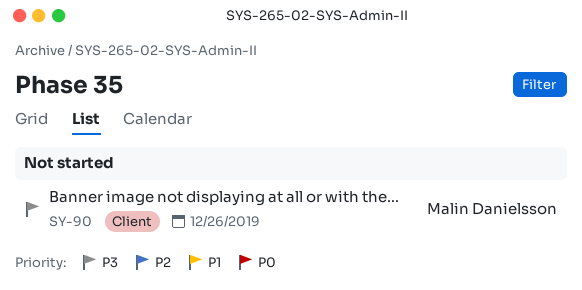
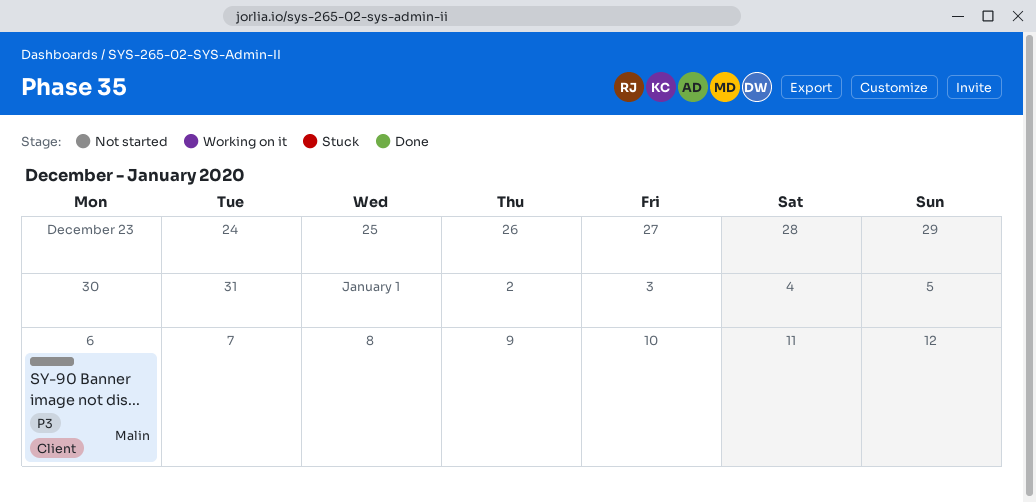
SY-90, due: Dec 26 -> Jan 6

